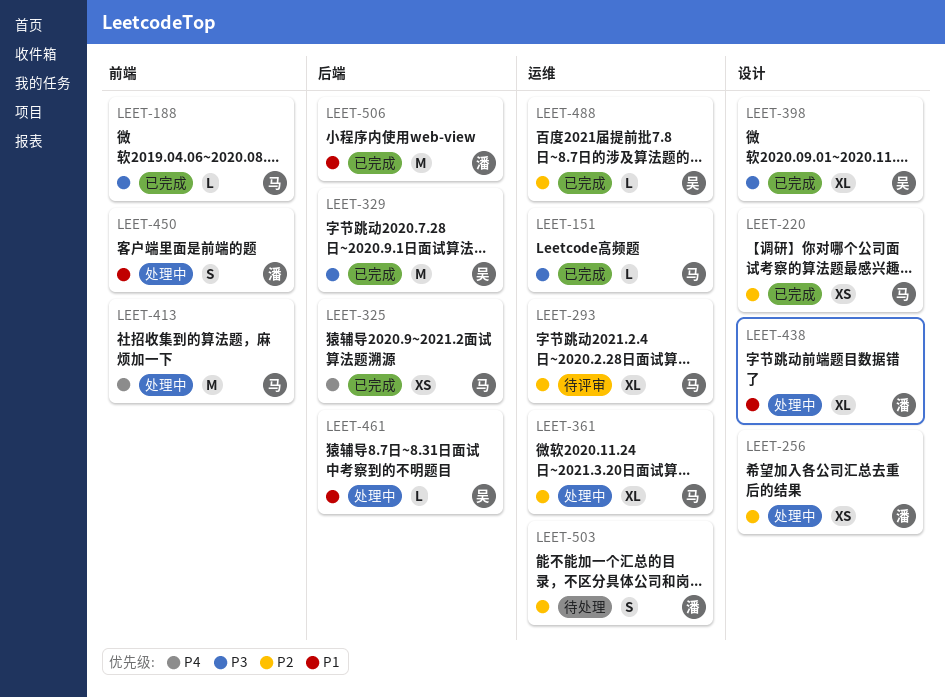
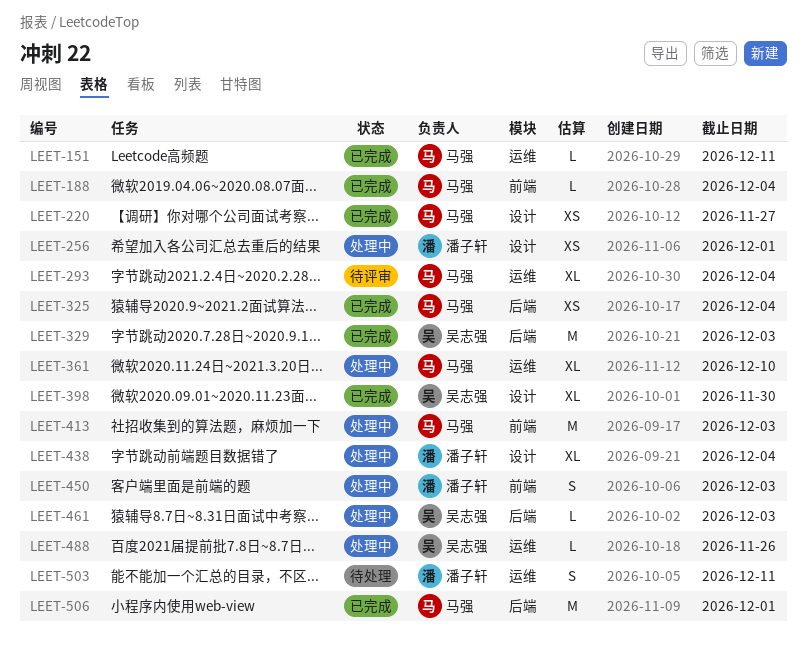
LEET-488, status: 已完成 -> 处理中
LEET-506, owner: 潘子轩 -> 马强

